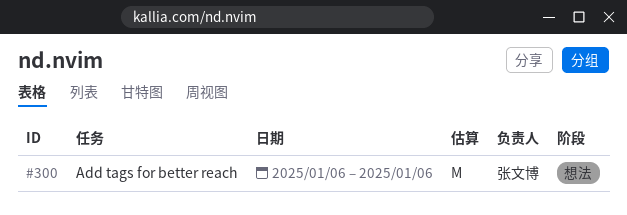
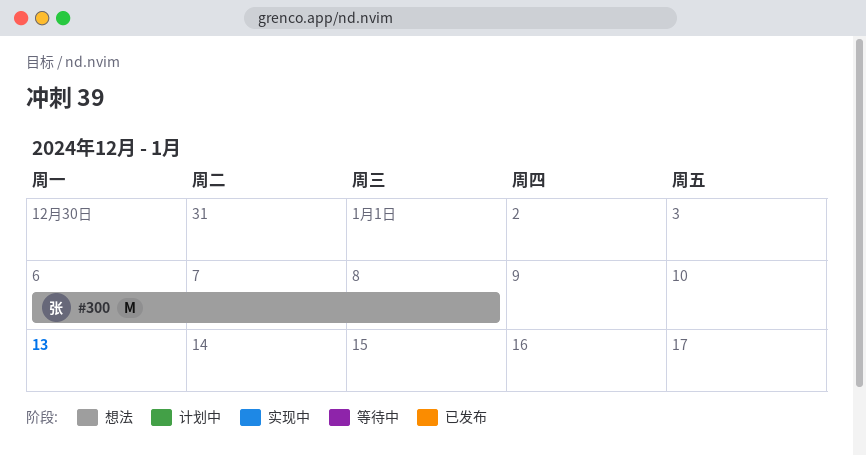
#300, due: Jan 6 -> Jan 8

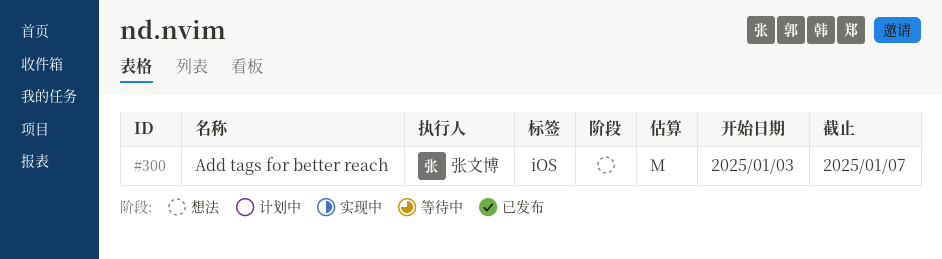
#300, start: Jan 6 -> Jan 3
#300, due: Jan 8 -> Jan 7

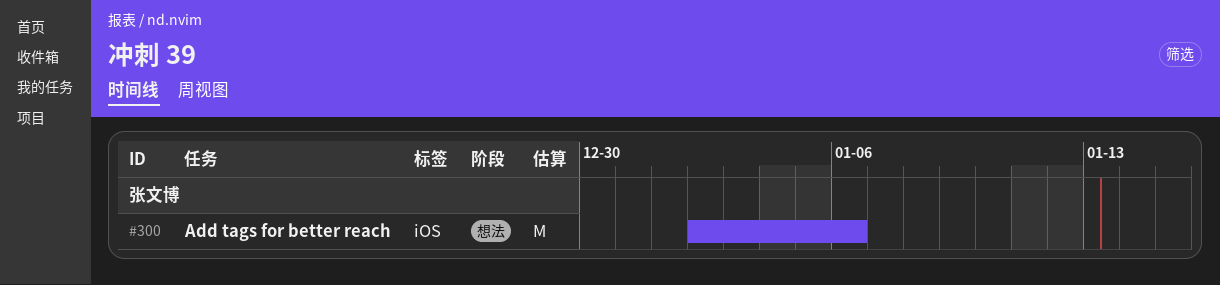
#300, start: Jan 3 -> Jan 2
#300, due: Jan 7 -> Jan 6

